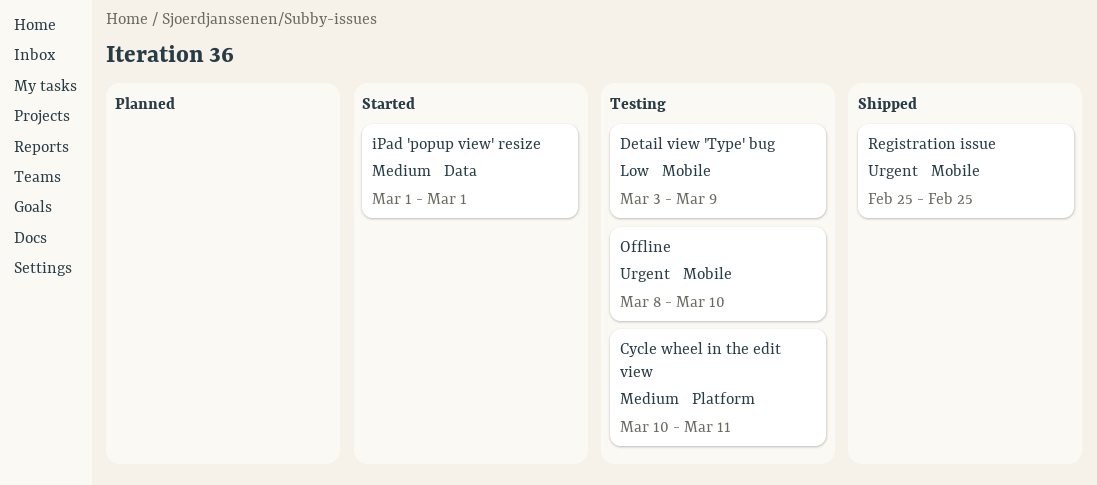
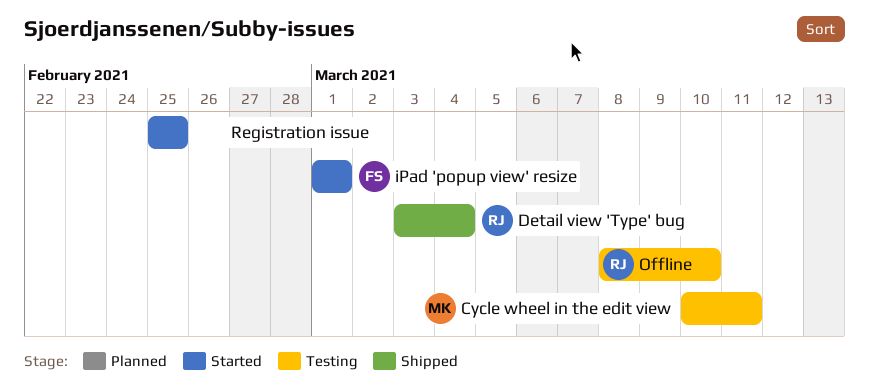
Detail view 'Type' bug, status: Testing -> Shipped
Detail view 'Type' bug, due: Mar 9 -> Mar 4
Registration issue, status: Shipped -> Started

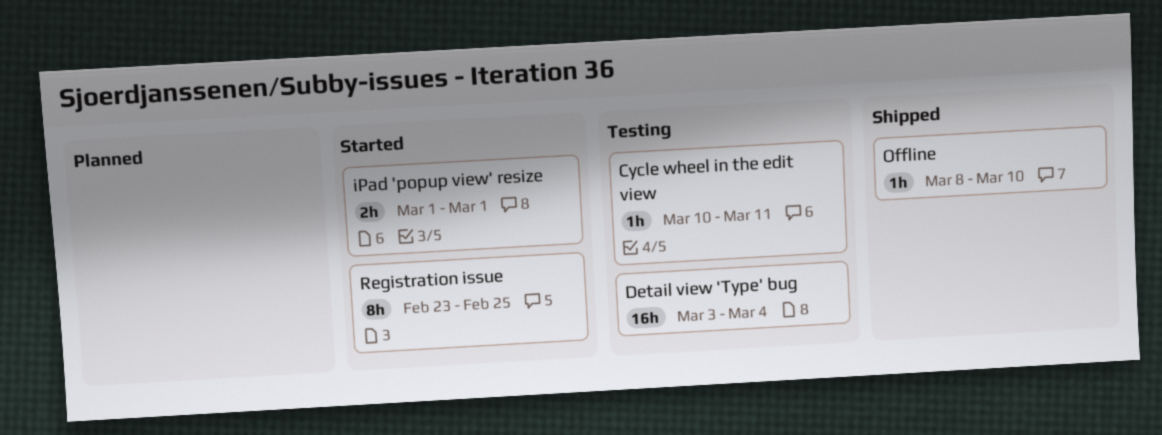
Detail view 'Type' bug, status: Shipped -> Testing
Offline, status: Testing -> Shipped
Registration issue, start: Feb 25 -> Feb 23

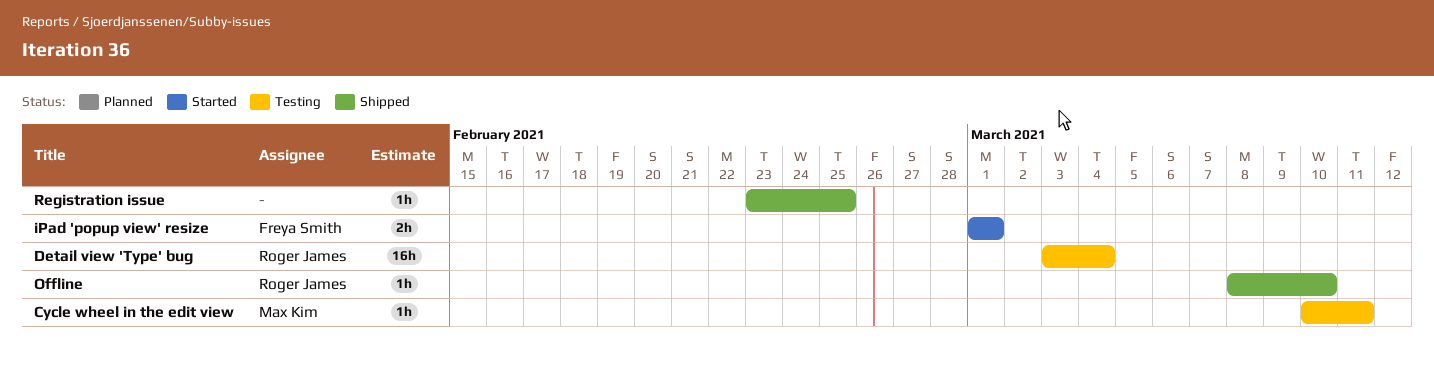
Registration issue, status: Started -> Shipped
Registration issue, estimate: 8h -> 1h

